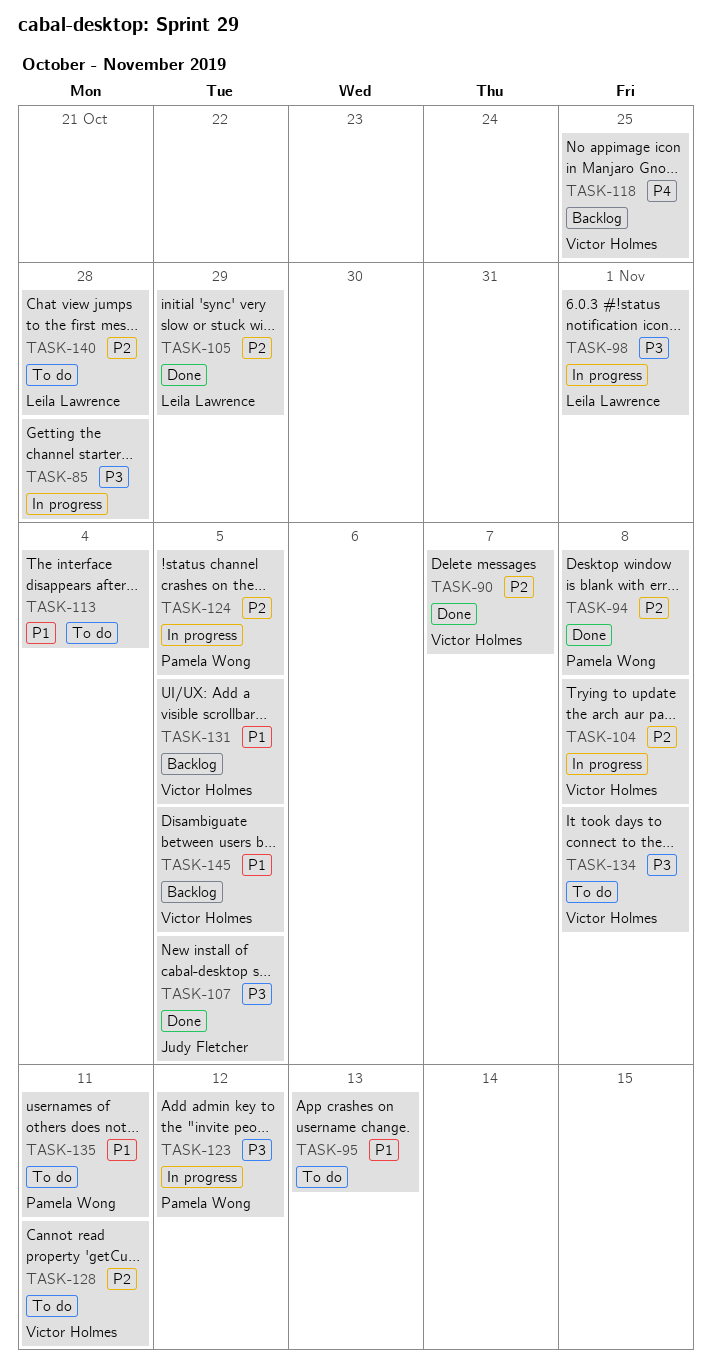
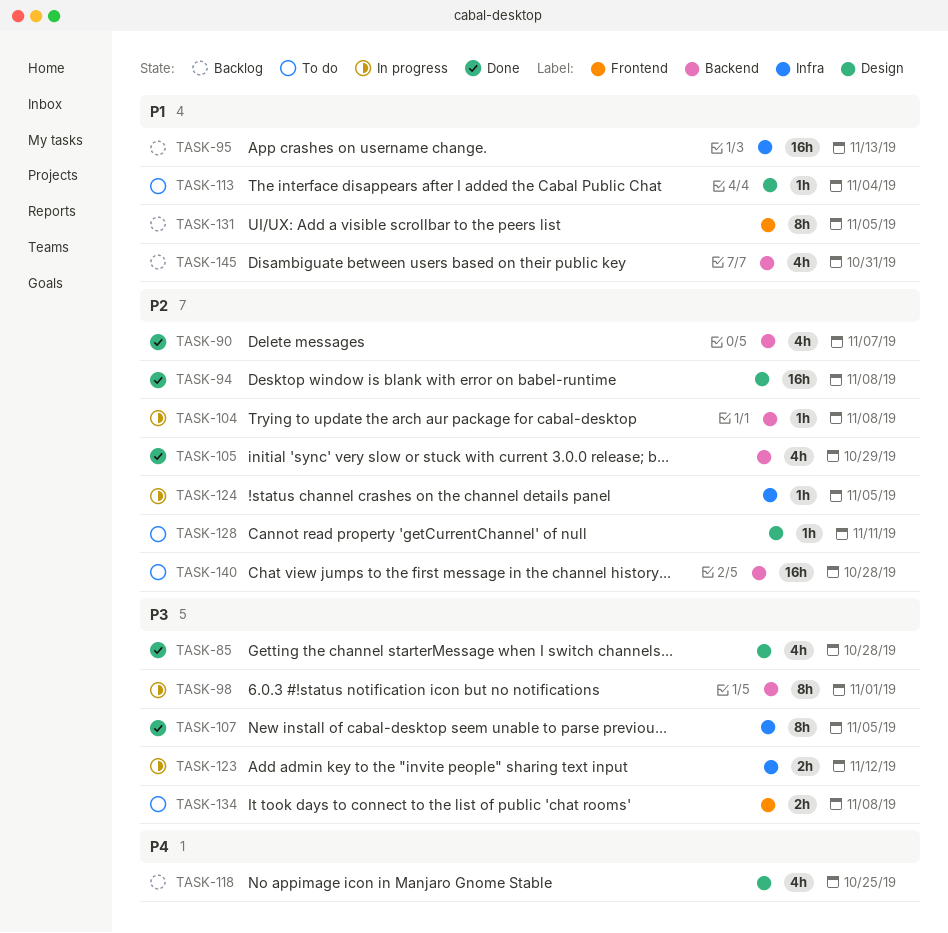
TASK-85, status: In progress -> Done
TASK-95, status: To do -> Backlog
TASK-135: present -> none
TASK-145, due: Nov 5 -> Oct 31

